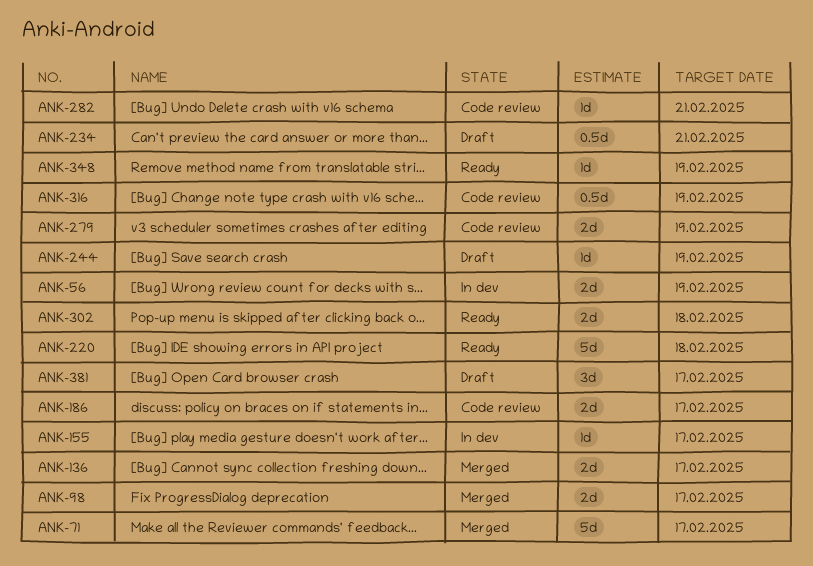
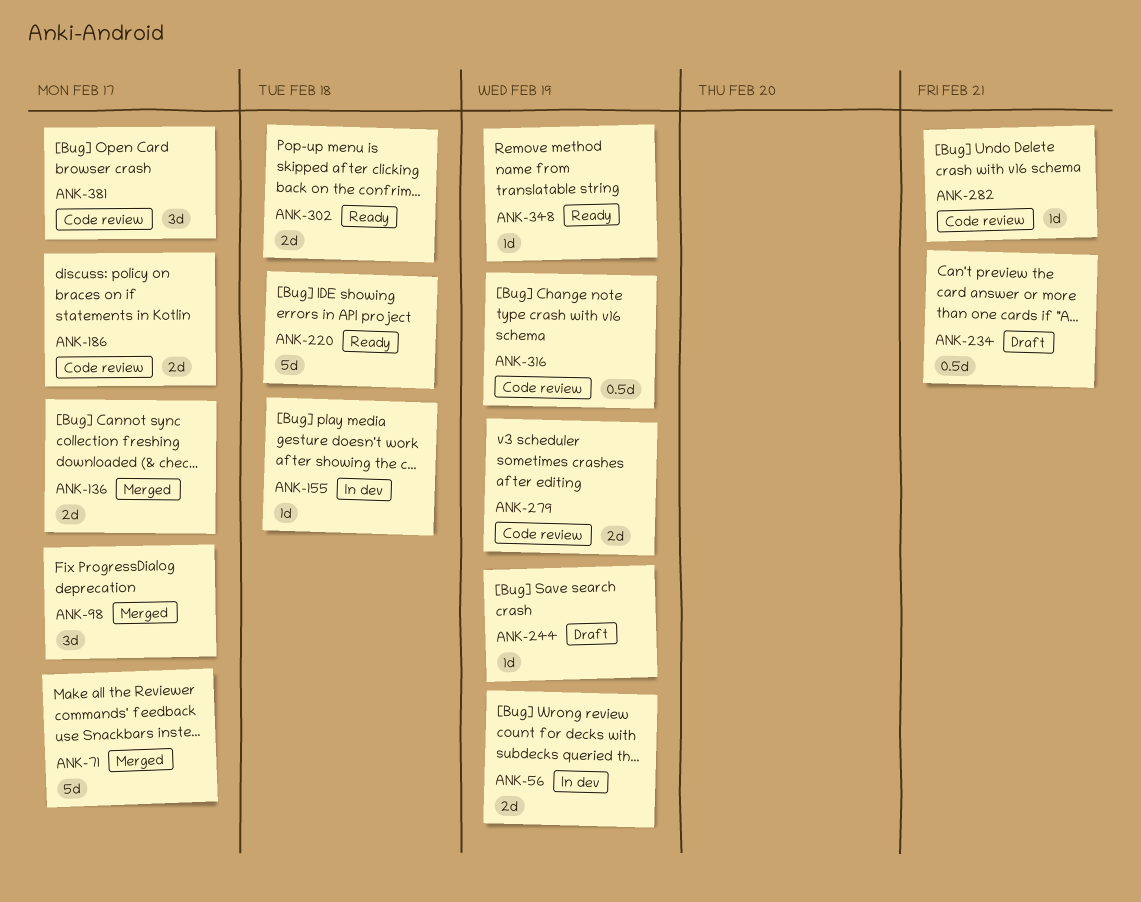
ANK-98, estimate: 2d -> 3d
ANK-155, due: Feb 17 -> Feb 18
ANK-381, status: Draft -> Code review

